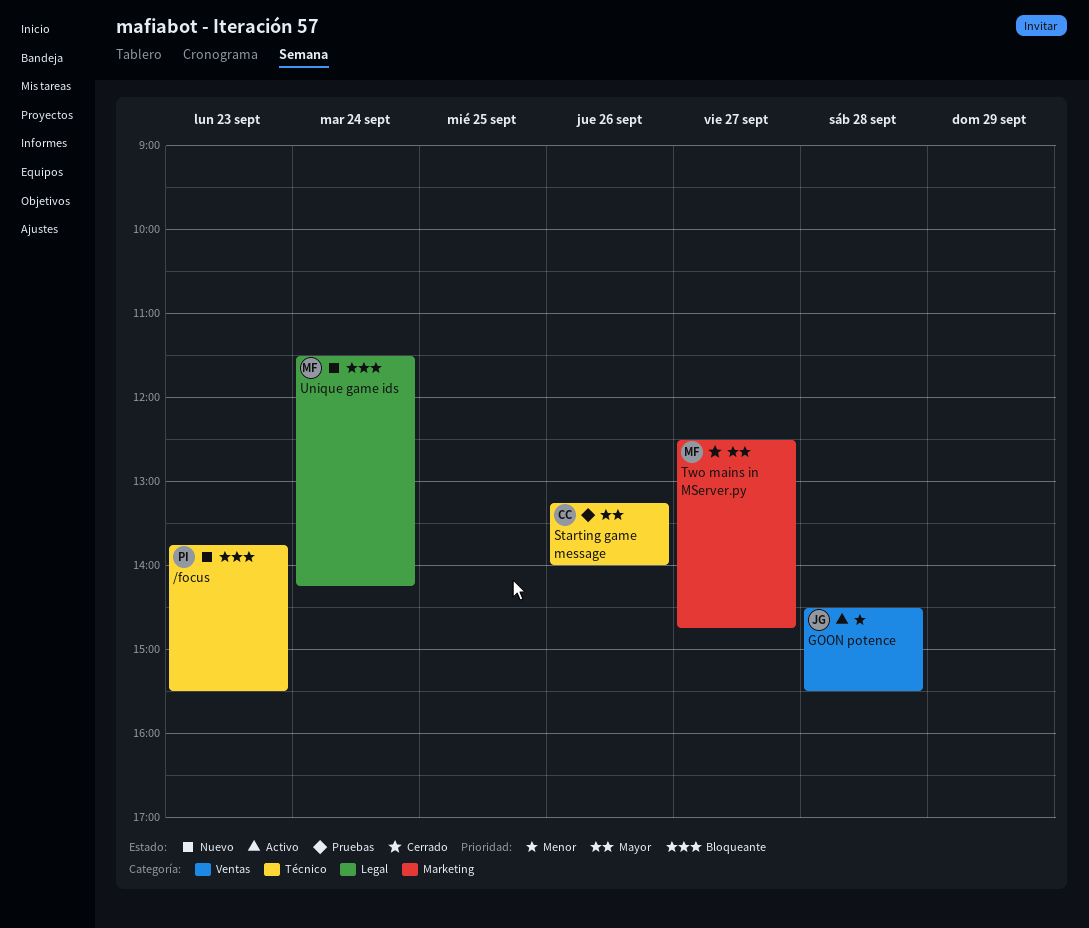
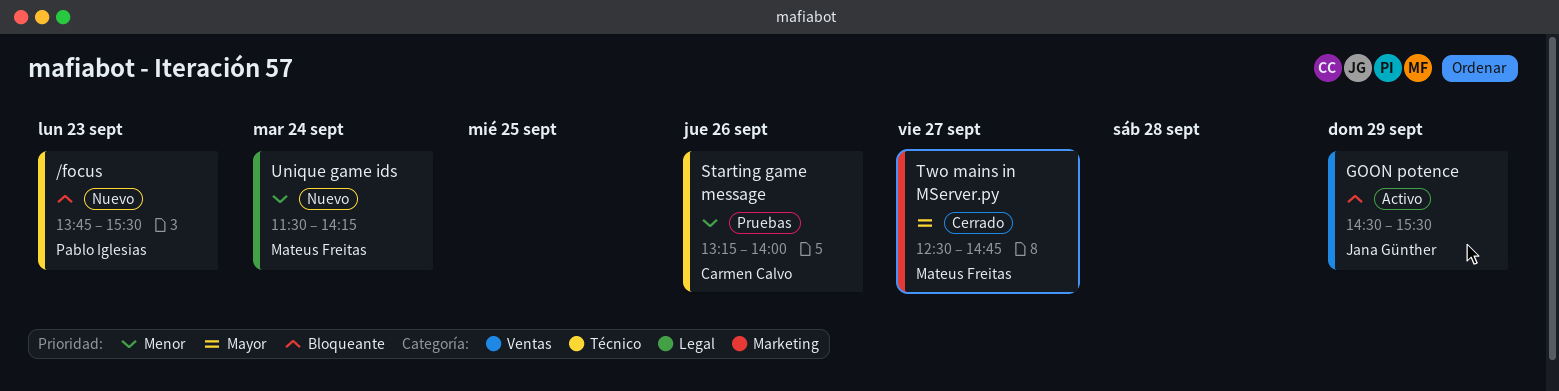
GOON potence, priority: Menor -> Bloqueante
GOON potence, day: Sep 28 -> Sep 29
Starting game message, priority: Mayor -> Menor
Unique game ids, priority: Bloqueante -> Menor

